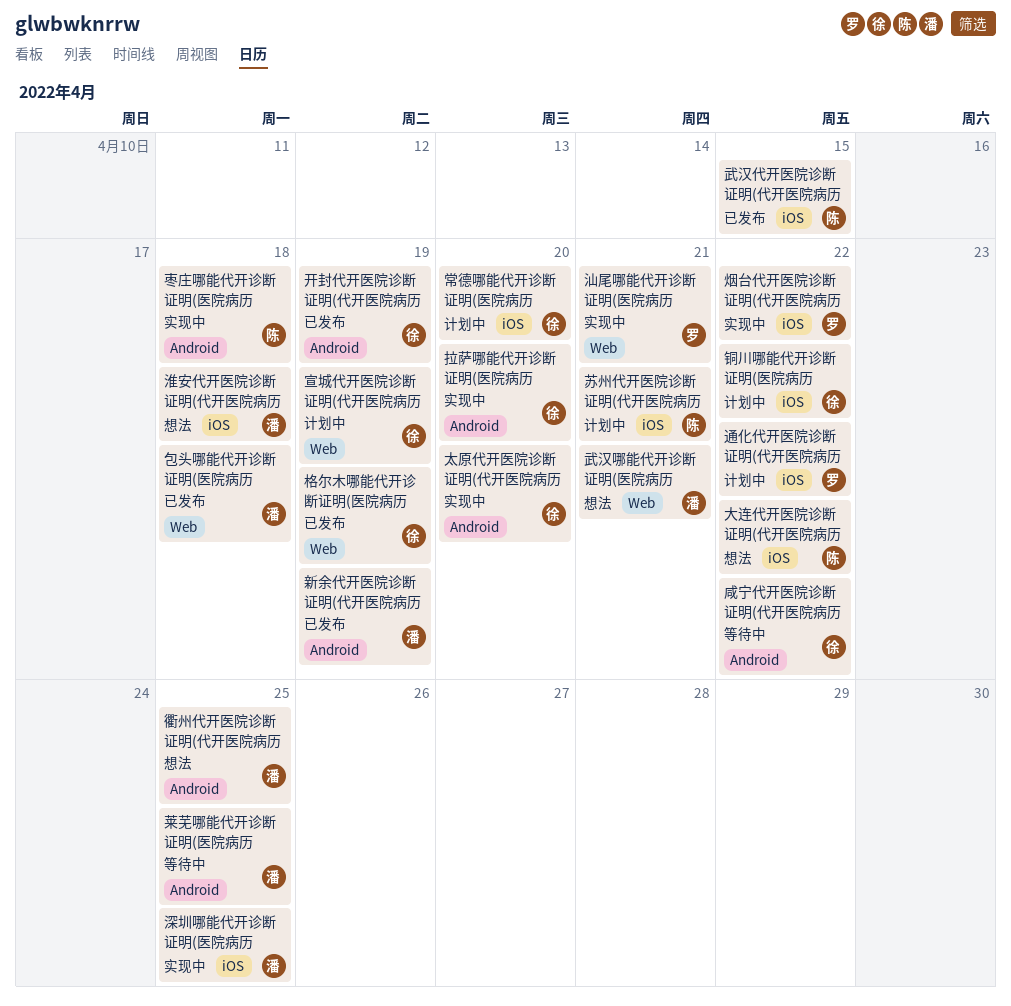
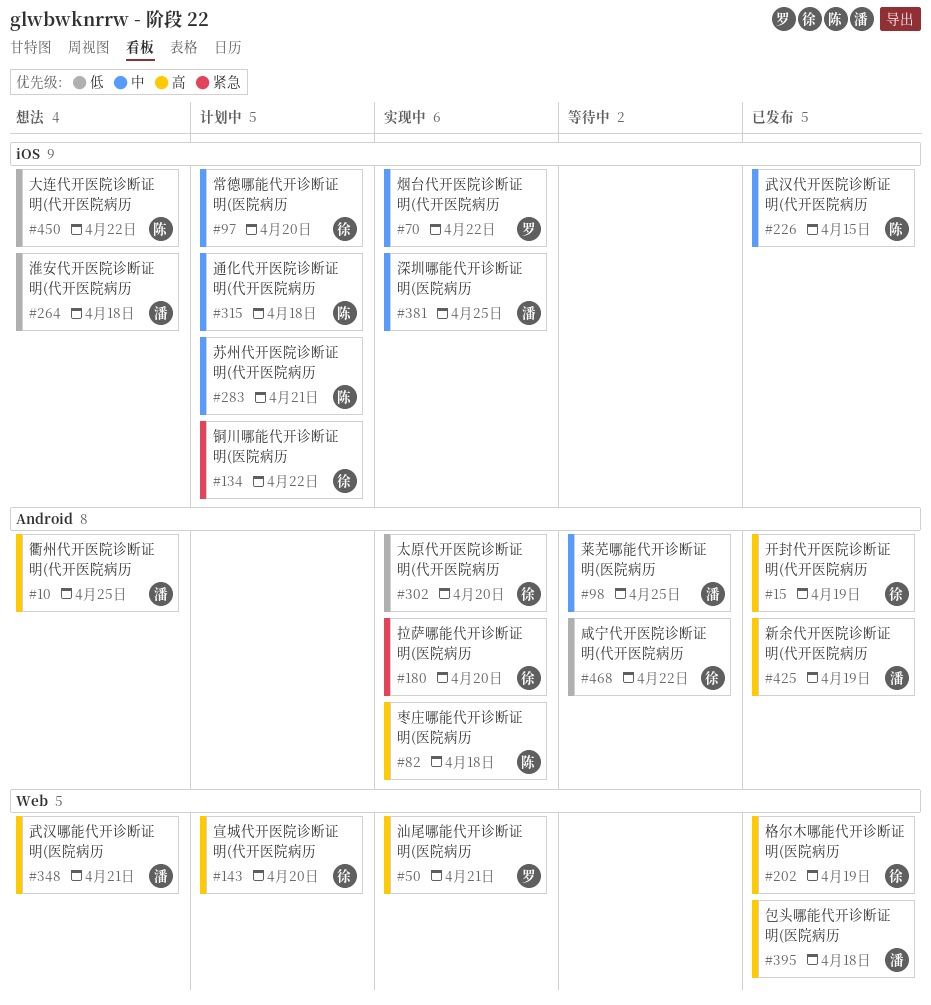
宣城代开医院诊断证明(代开医院病历, due: Apr 19 -> Apr 20
通化代开医院诊断证明(代开医院病历, owner: 罗 -> 陈
通化代开医院诊断证明(代开医院病历, due: Apr 22 -> Apr 18

